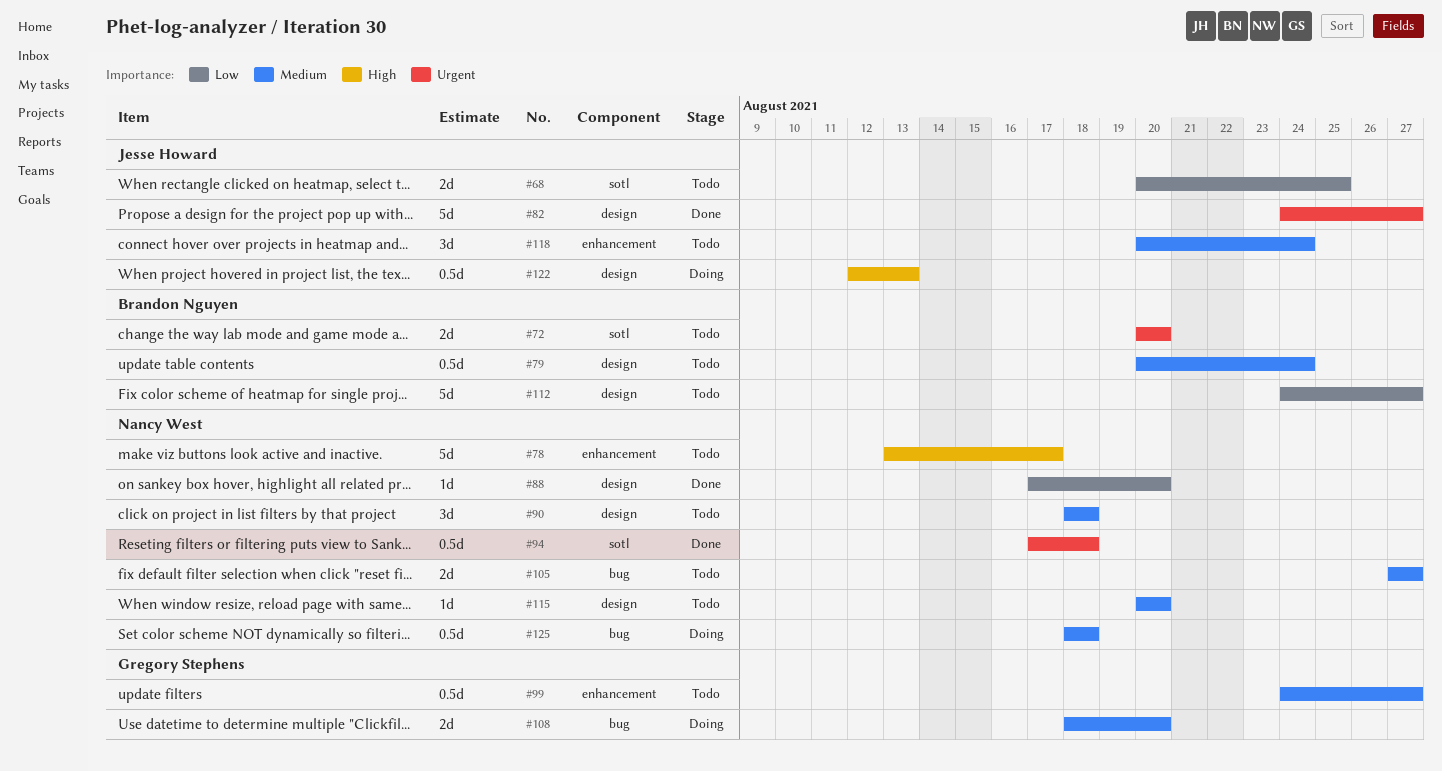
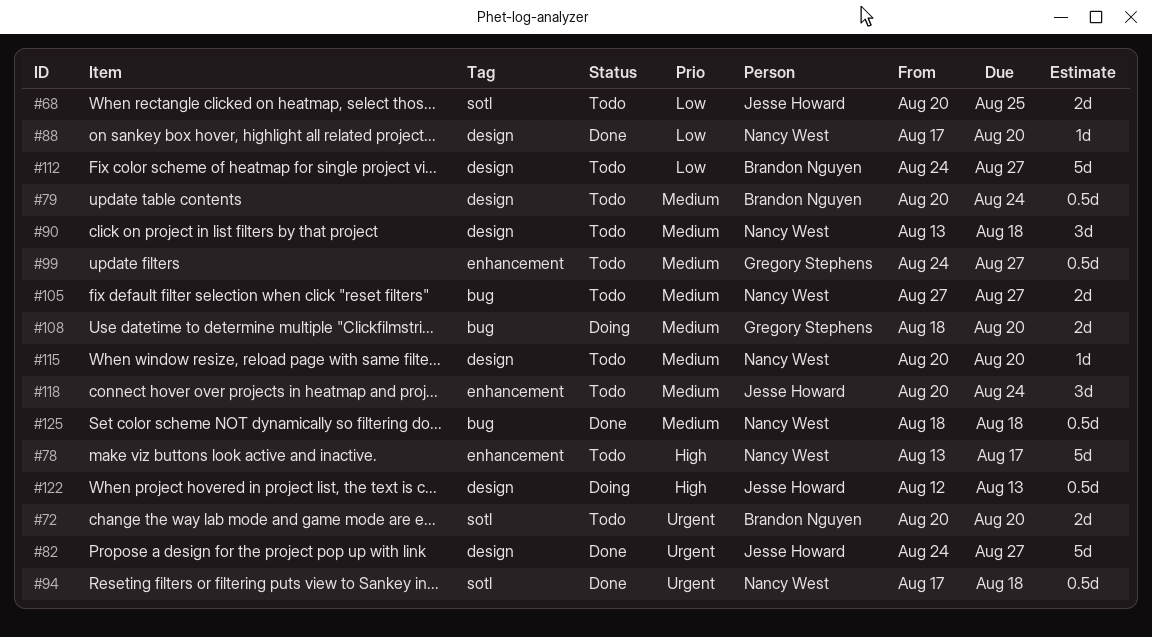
#90, start: Aug 18 -> Aug 13
#125, status: Doing -> Done

